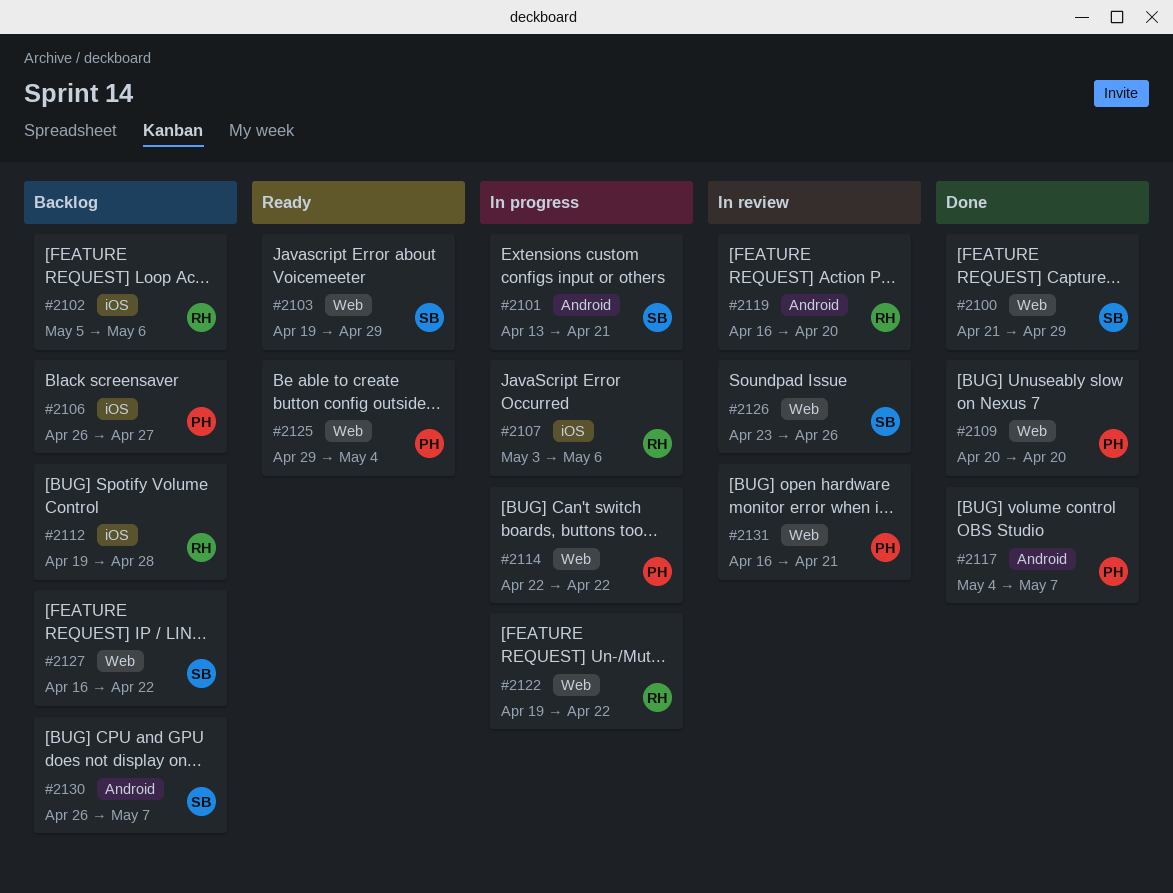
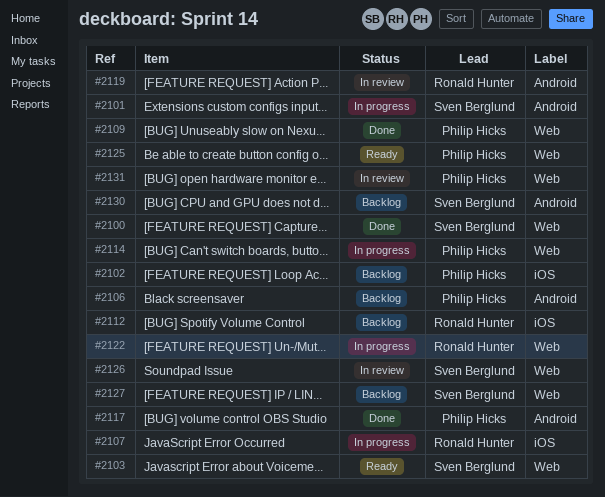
#2102, owner: Ronald Hunter -> Philip Hicks
#2106, label: iOS -> Android

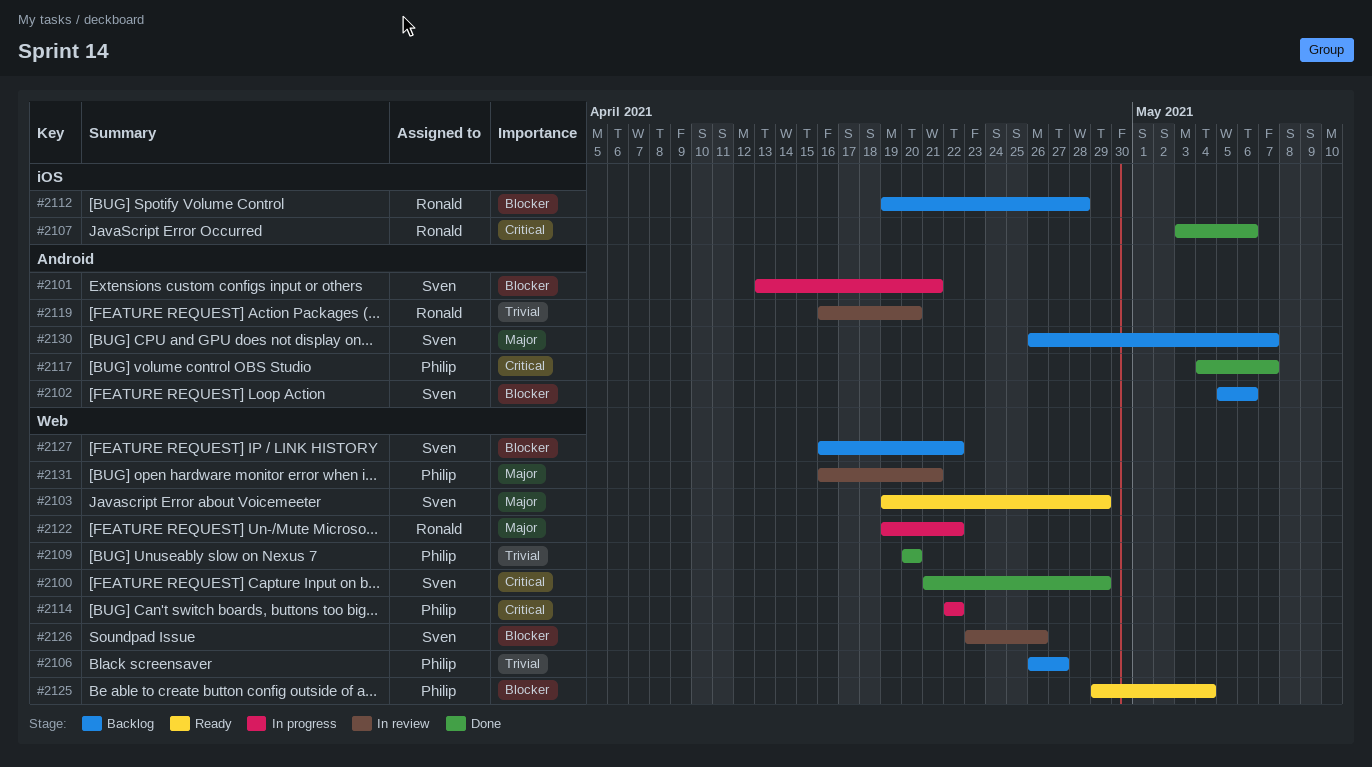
#2102, owner: Philip Hicks -> Sven Berglund
#2102, label: iOS -> Android
#2106, label: Android -> Web
#2107, status: In progress -> Done

